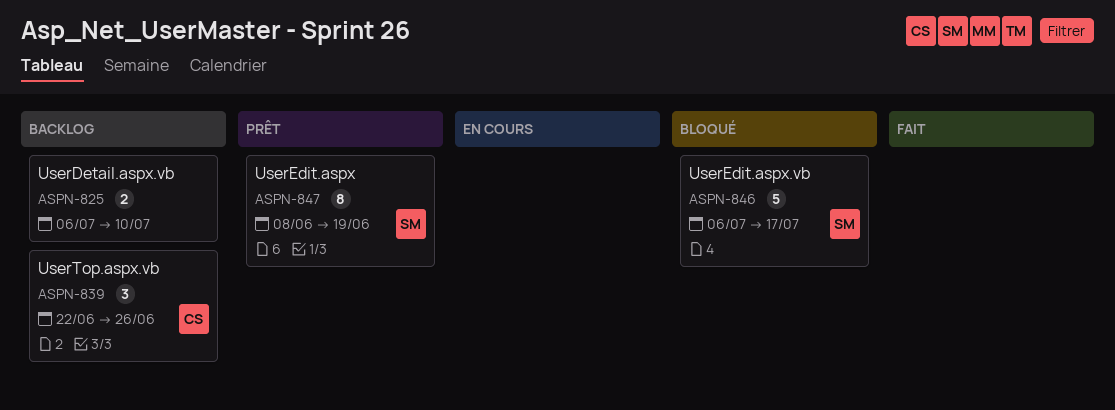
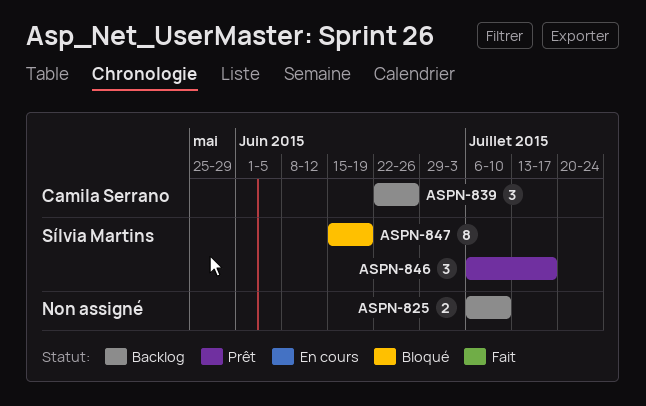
ASPN-846, status: Bloqué -> Prêt
ASPN-846, estimate: 5 -> 3
ASPN-847, status: Prêt -> Bloqué
ASPN-847, start: Jun 8 -> Jun 15

